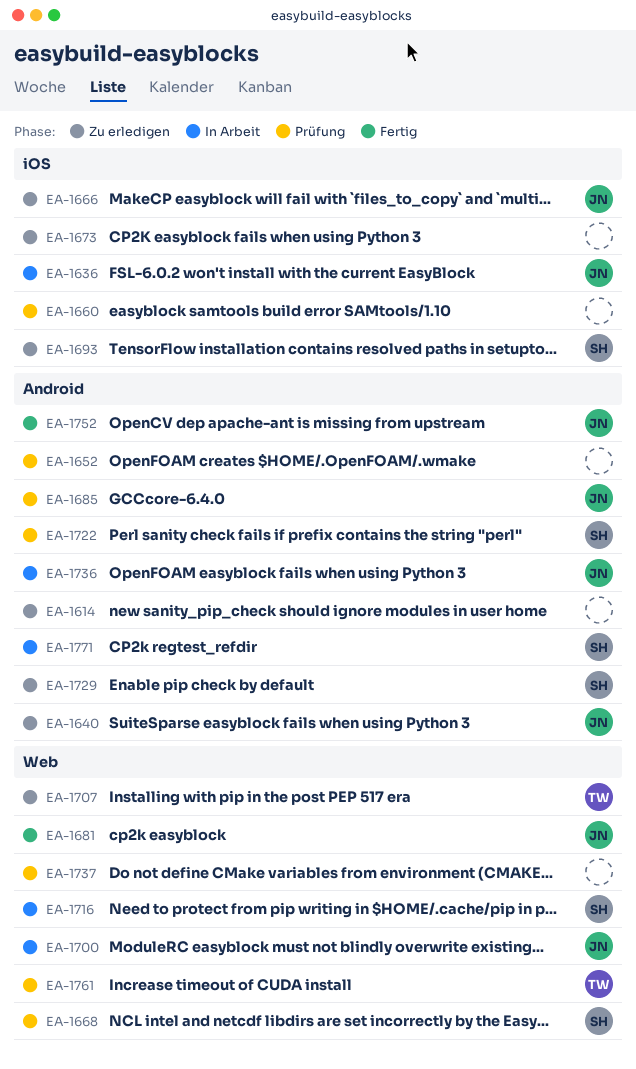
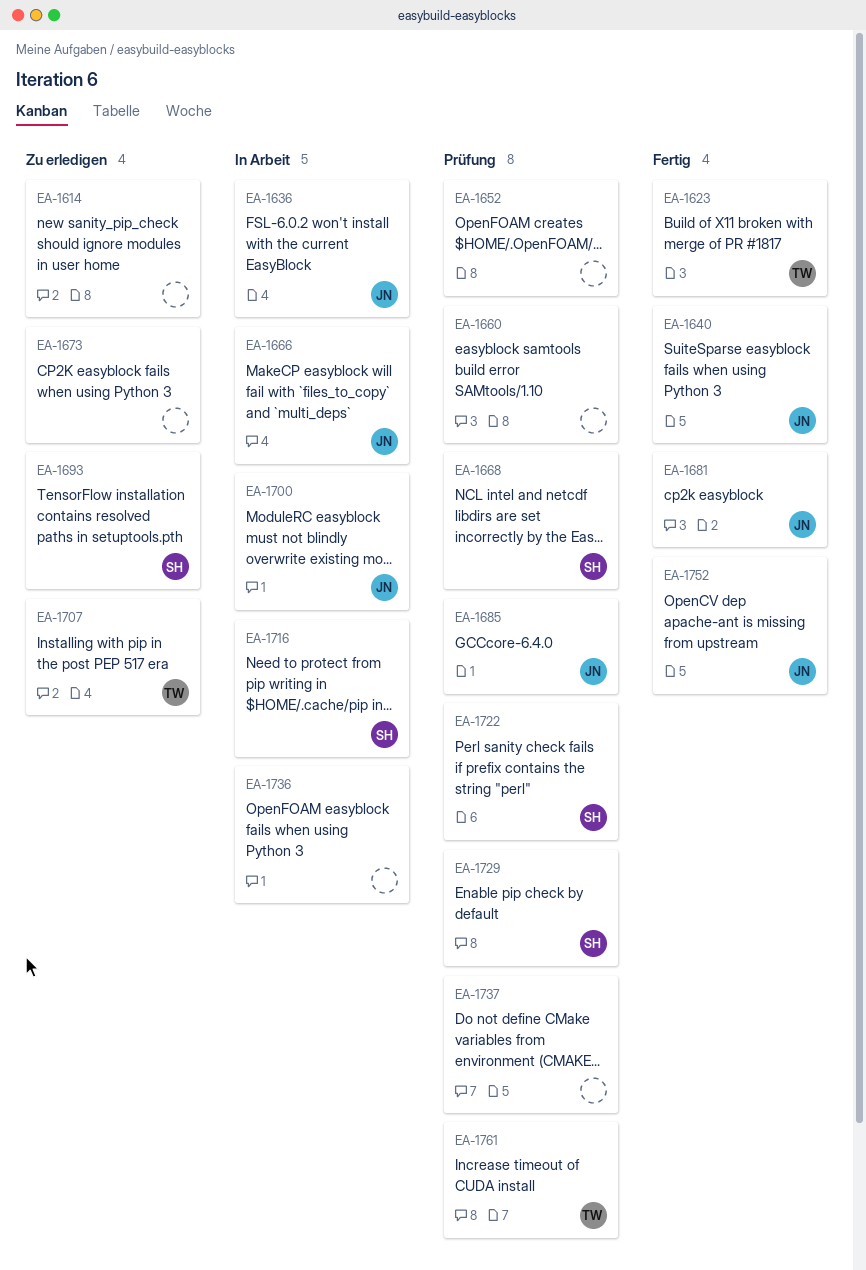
EA-1623: none -> present
EA-1640, status: Zu erledigen -> Fertig
EA-1666, status: Zu erledigen -> In Arbeit
EA-1729, status: Zu erledigen -> Prüfung
EA-1736, owner: JN -> none
EA-1771: present -> none

